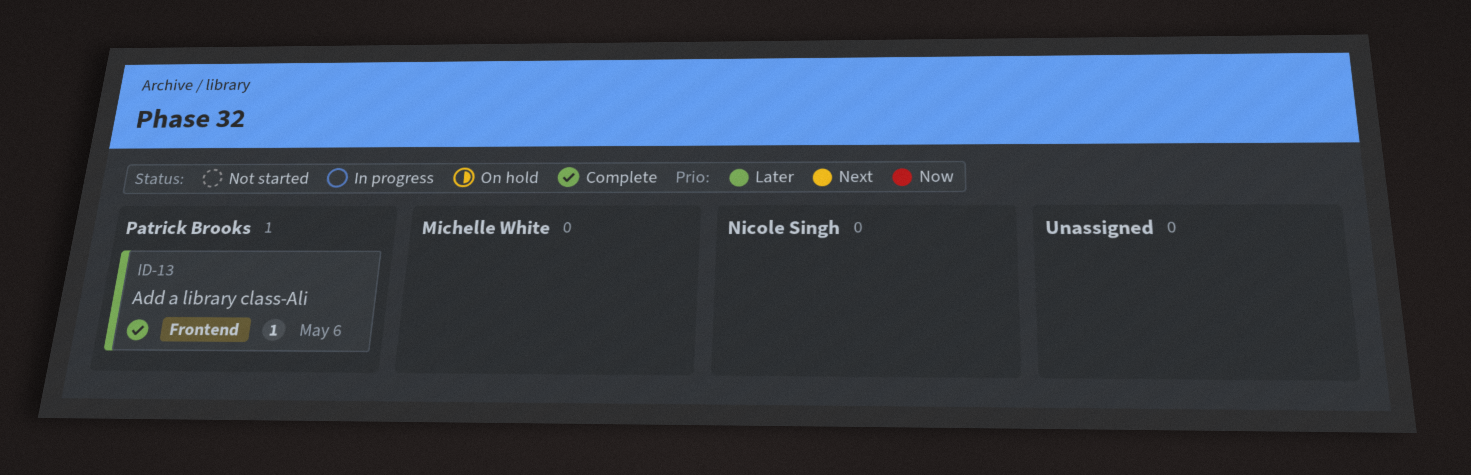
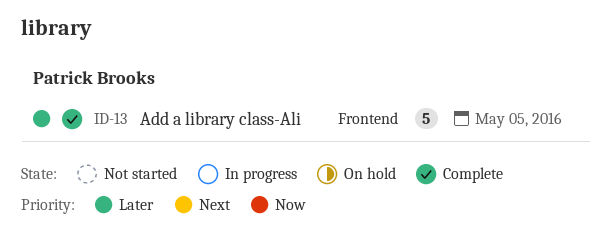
ID-13, estimate: 1 -> 5
ID-13, due: May 6 -> May 5

